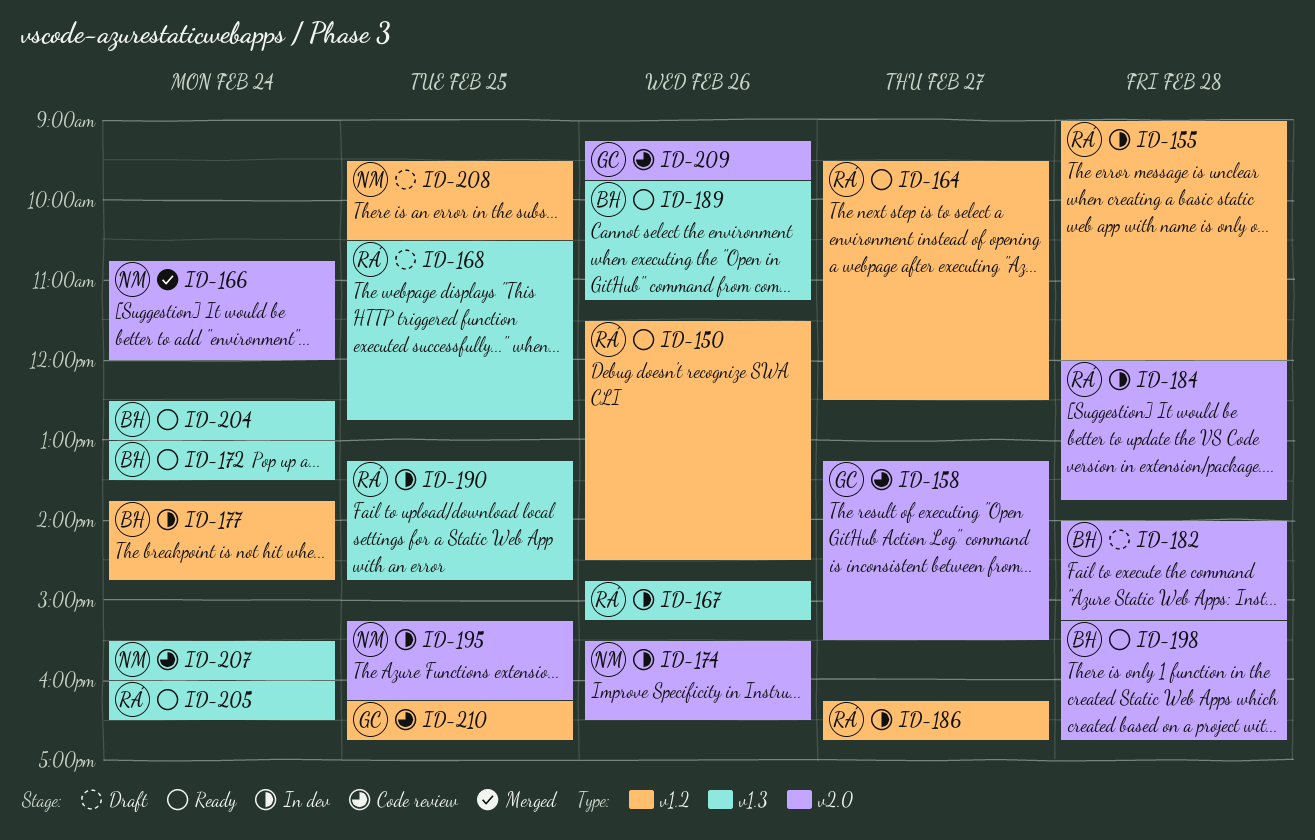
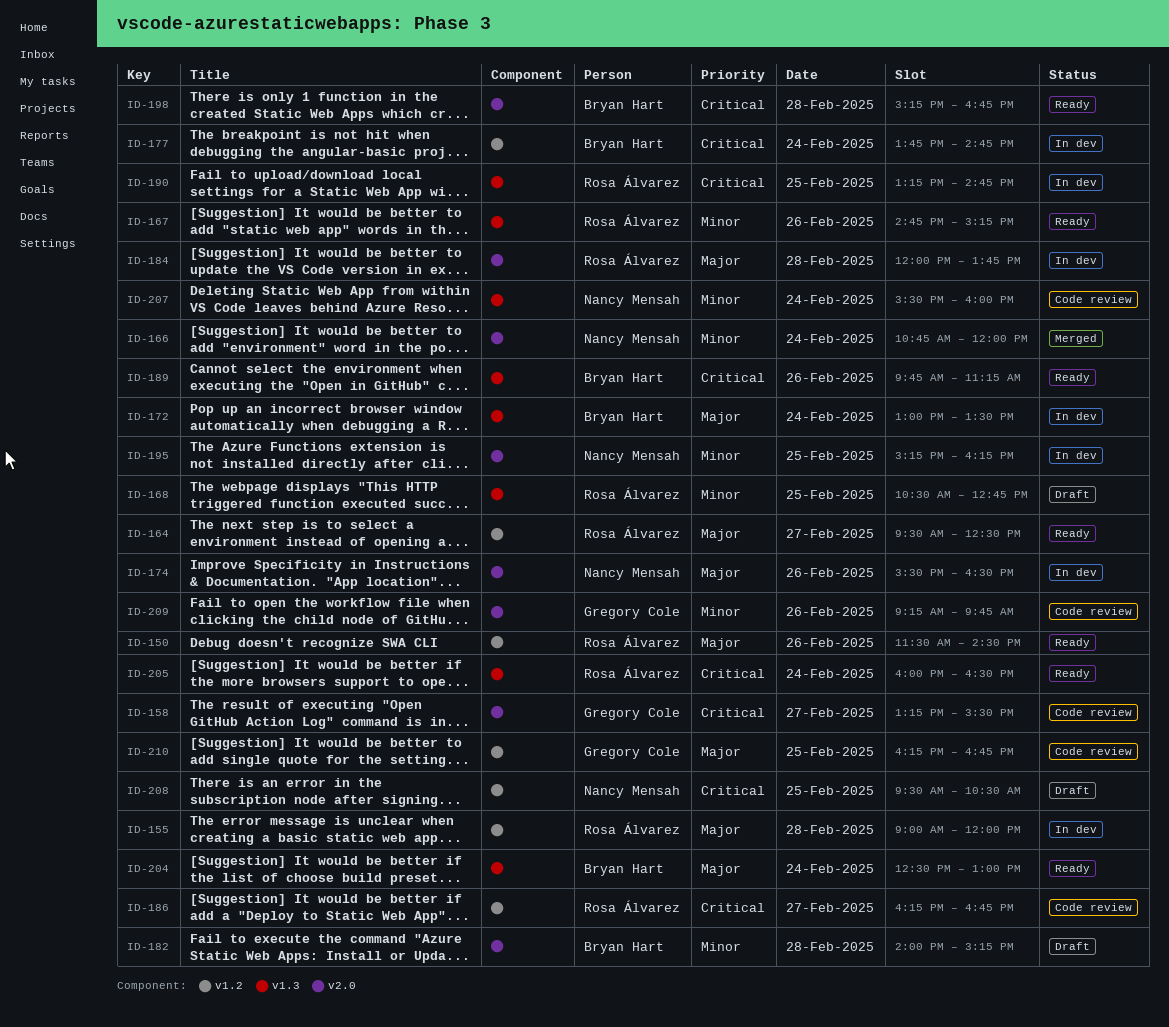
ID-167, status: In dev -> Ready
ID-172, status: Ready -> In dev
ID-186, status: In dev -> Code review

